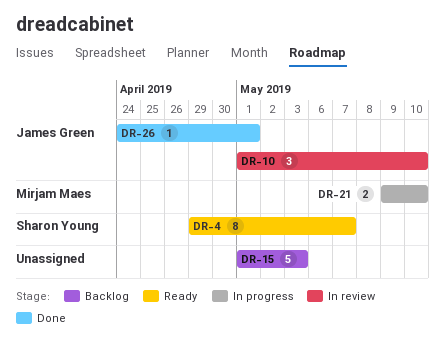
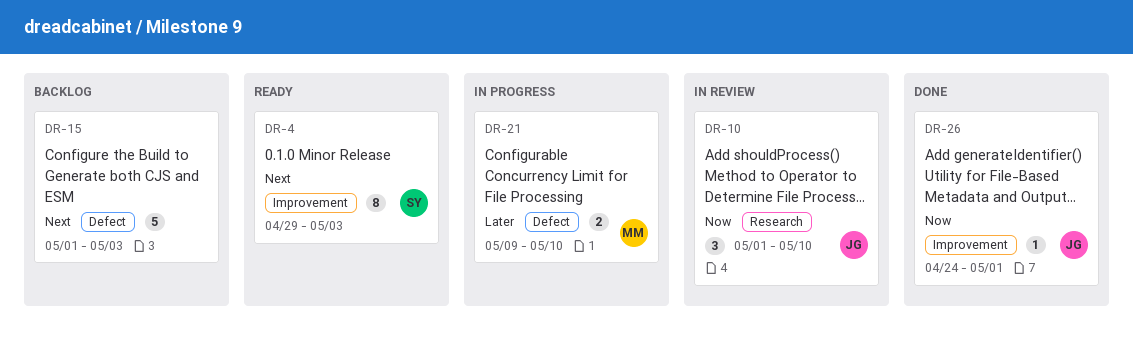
DR-4, due: May 7 -> May 3

